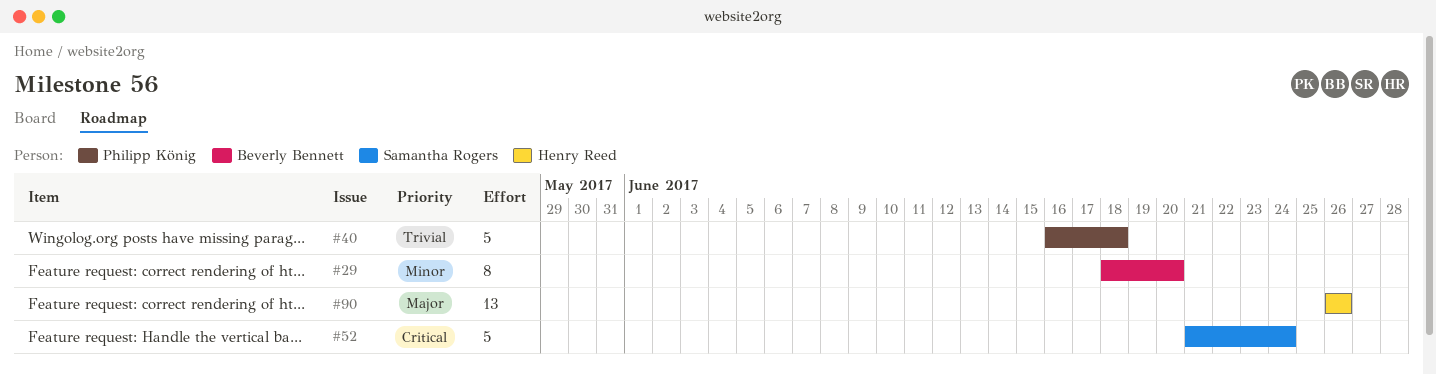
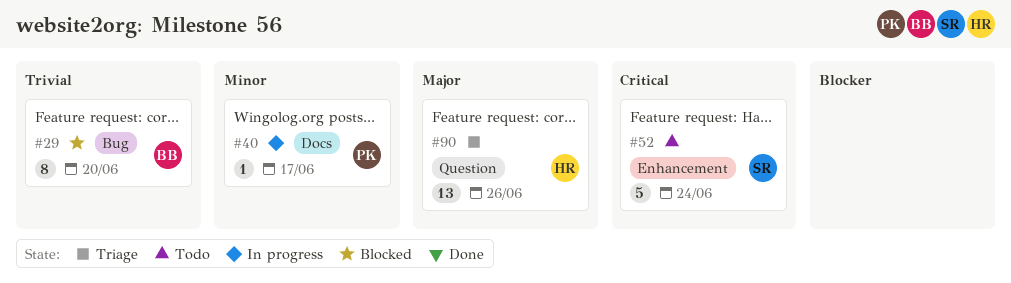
#29, priority: Minor -> Trivial
#40, priority: Trivial -> Minor
#40, estimate: 5 -> 1
#40, due: Jun 18 -> Jun 17

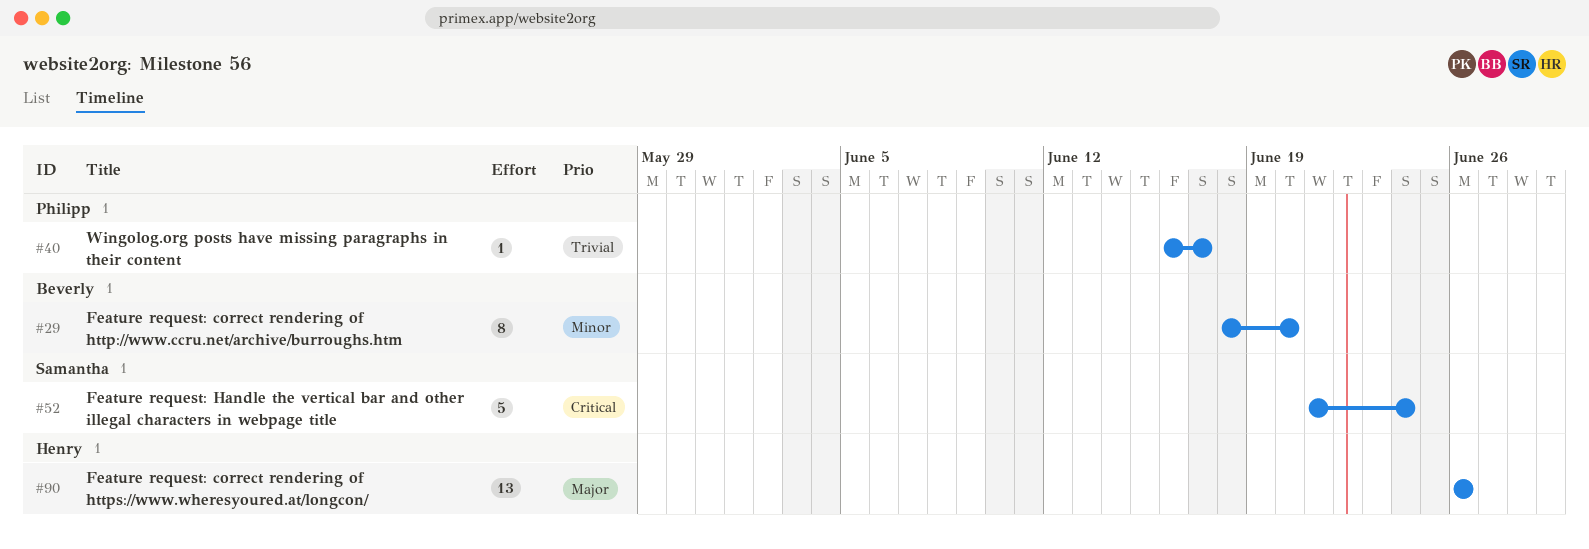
#29, priority: Trivial -> Minor
#40, priority: Minor -> Trivial

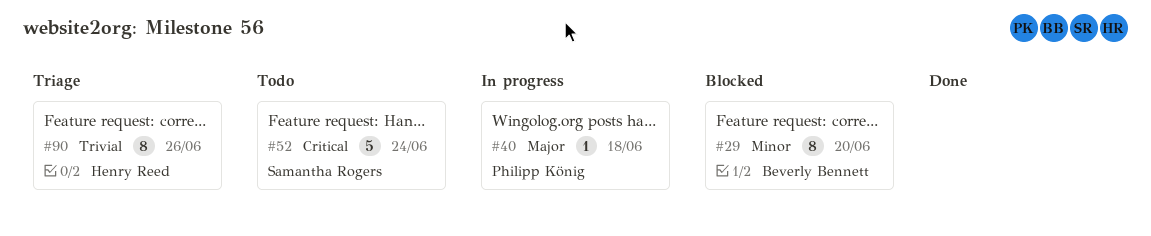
#40, priority: Trivial -> Major
#40, due: Jun 17 -> Jun 18
#90, priority: Major -> Trivial
#90, estimate: 13 -> 8

